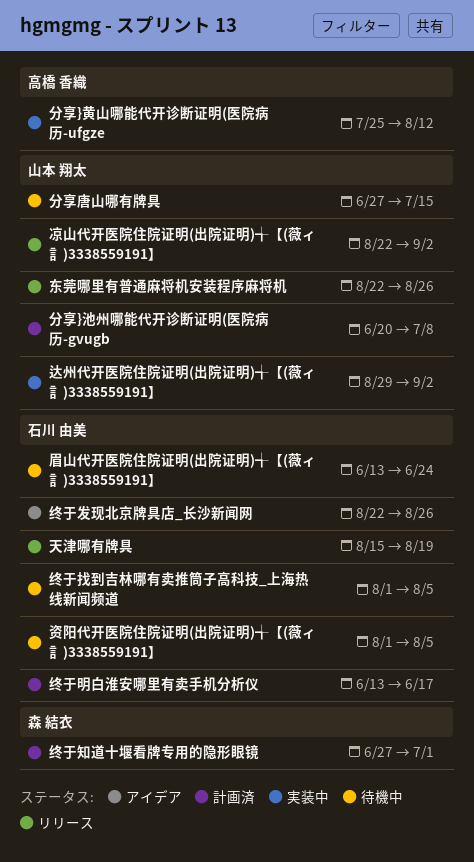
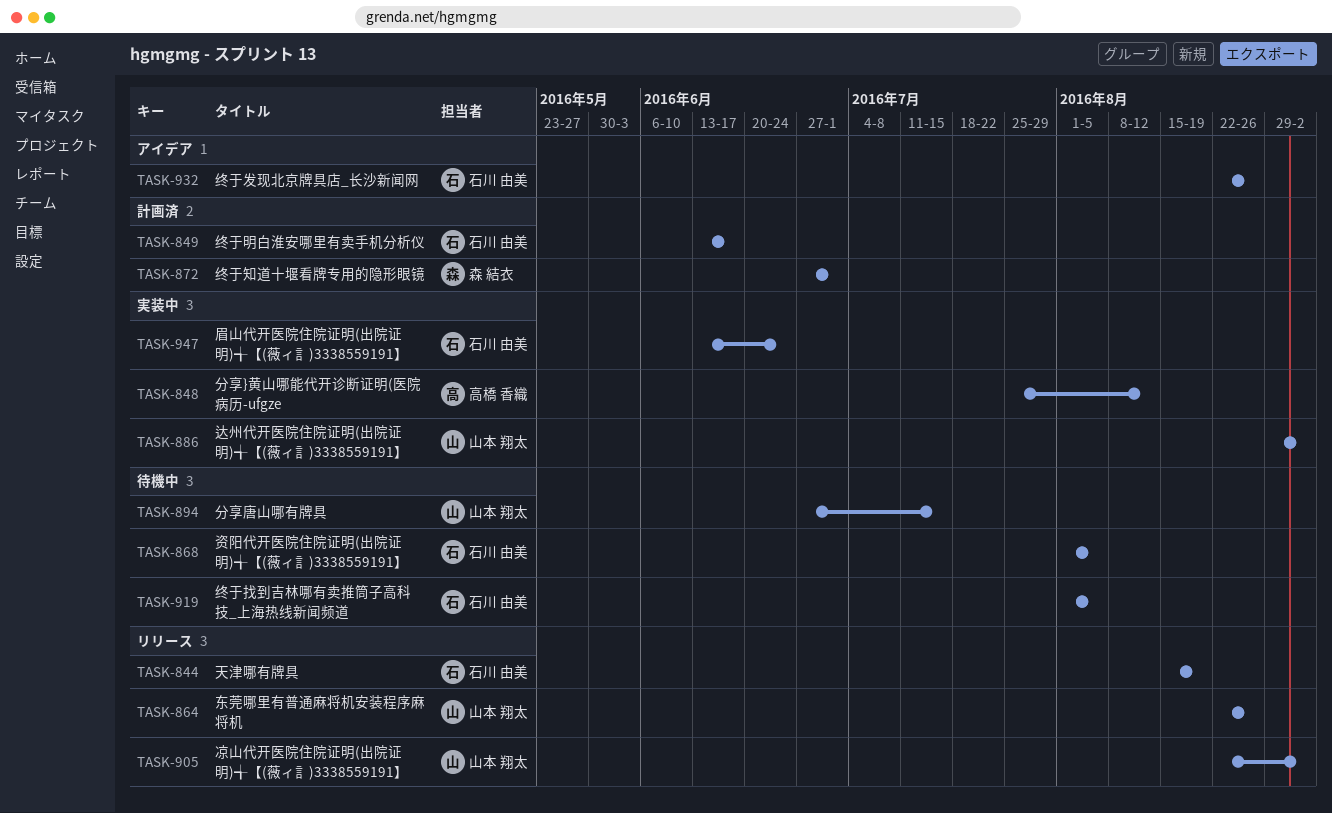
分享}池州哪能代开诊断证明(医院病历-gvugb: present -> none
眉山代开医院住院证明(出院证明)╅【(薇ィ訁)3338559191】, status: 待機中 -> 実装中

